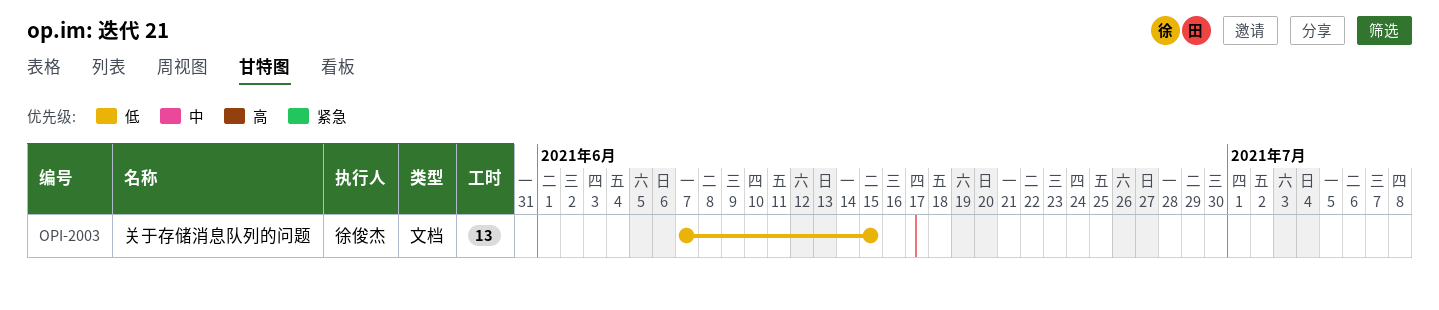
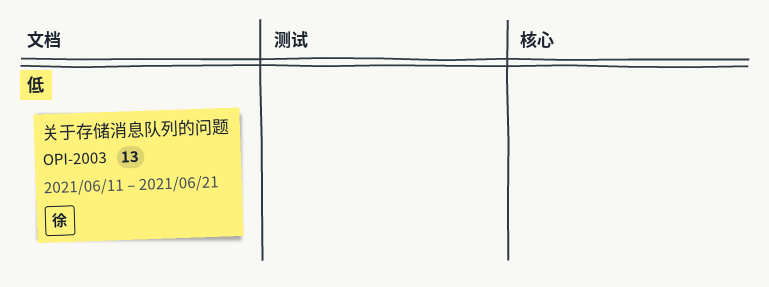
OPI-2003, start: Jun 7 -> Jun 11
OPI-2003, due: Jun 15 -> Jun 21

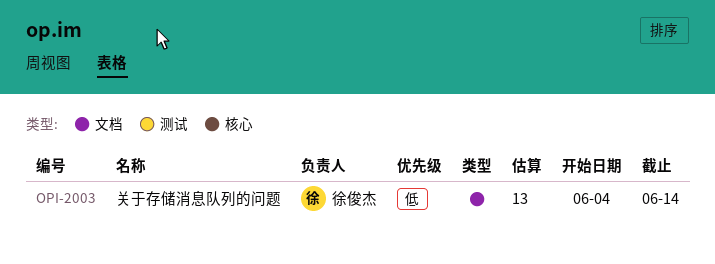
OPI-2003, start: Jun 11 -> Jun 4
OPI-2003, due: Jun 21 -> Jun 14

